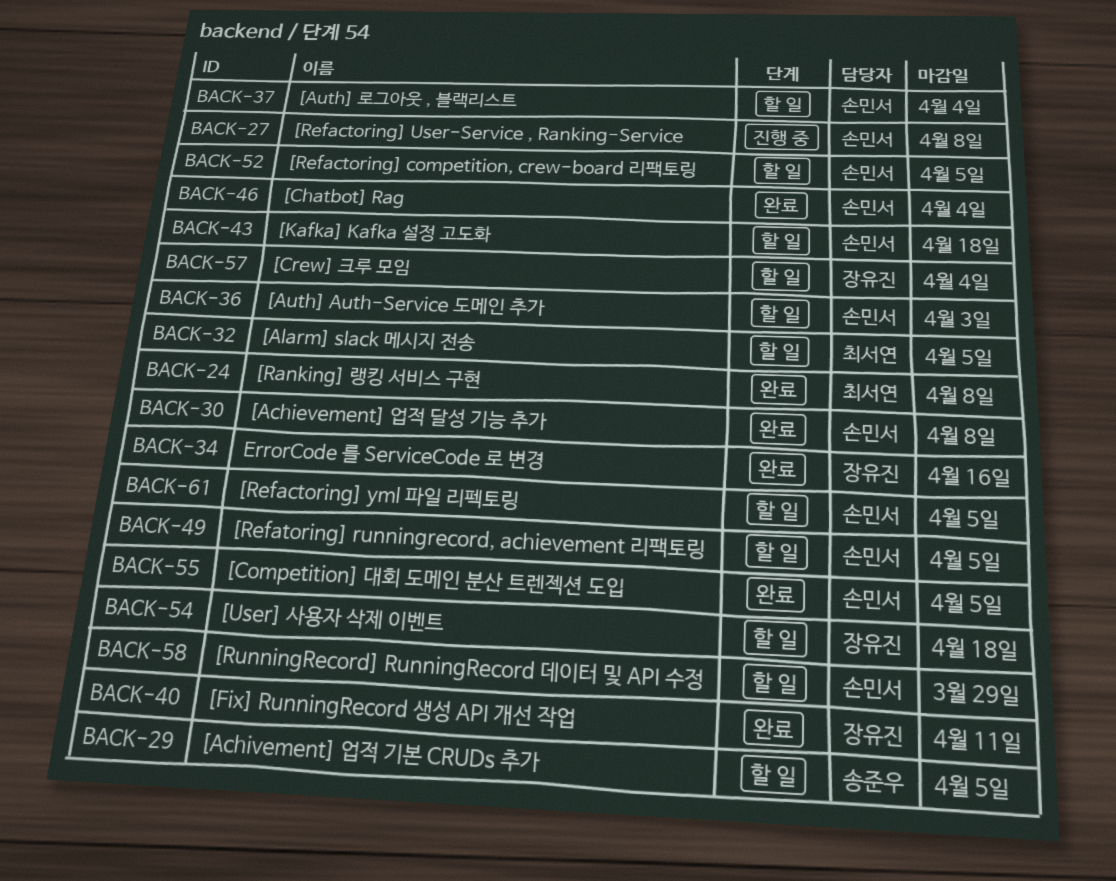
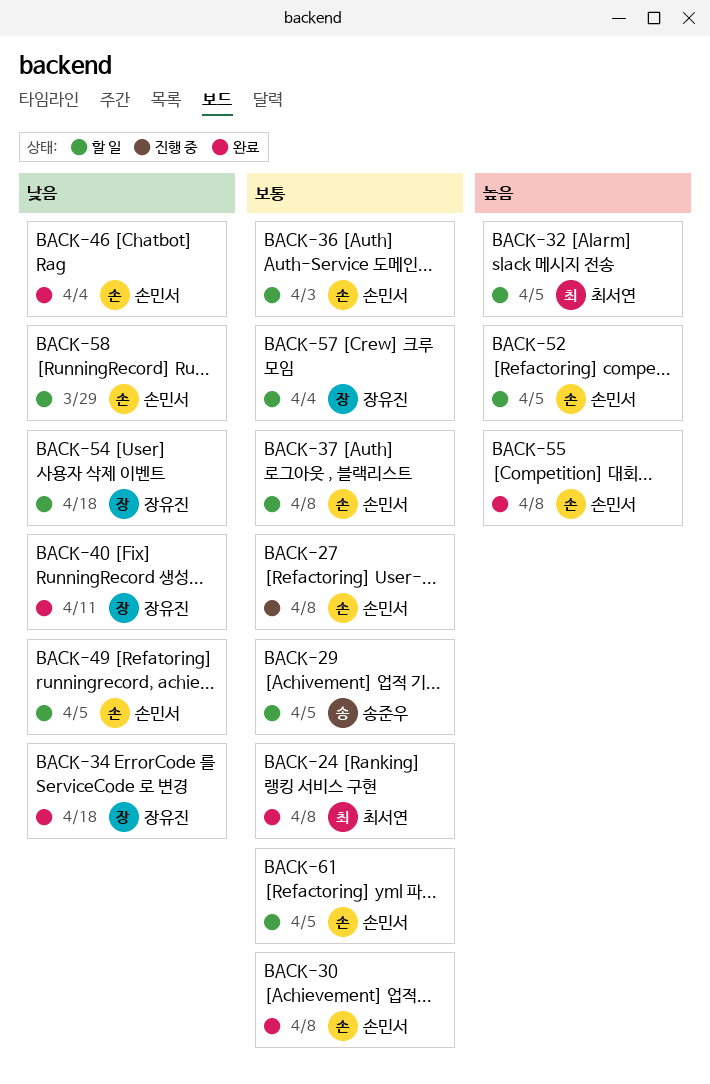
BACK-34, due: Apr 16 -> Apr 18
BACK-37, due: Apr 4 -> Apr 8
BACK-43: present -> none
BACK-55, due: Apr 5 -> Apr 8

